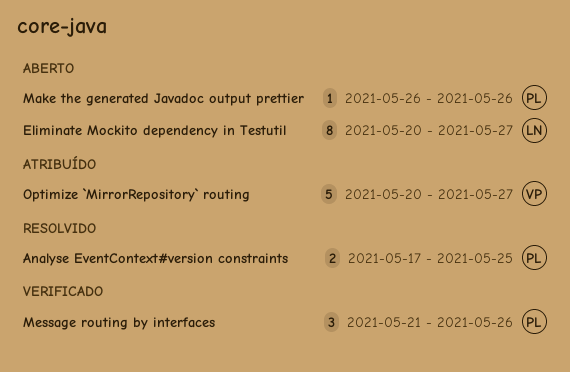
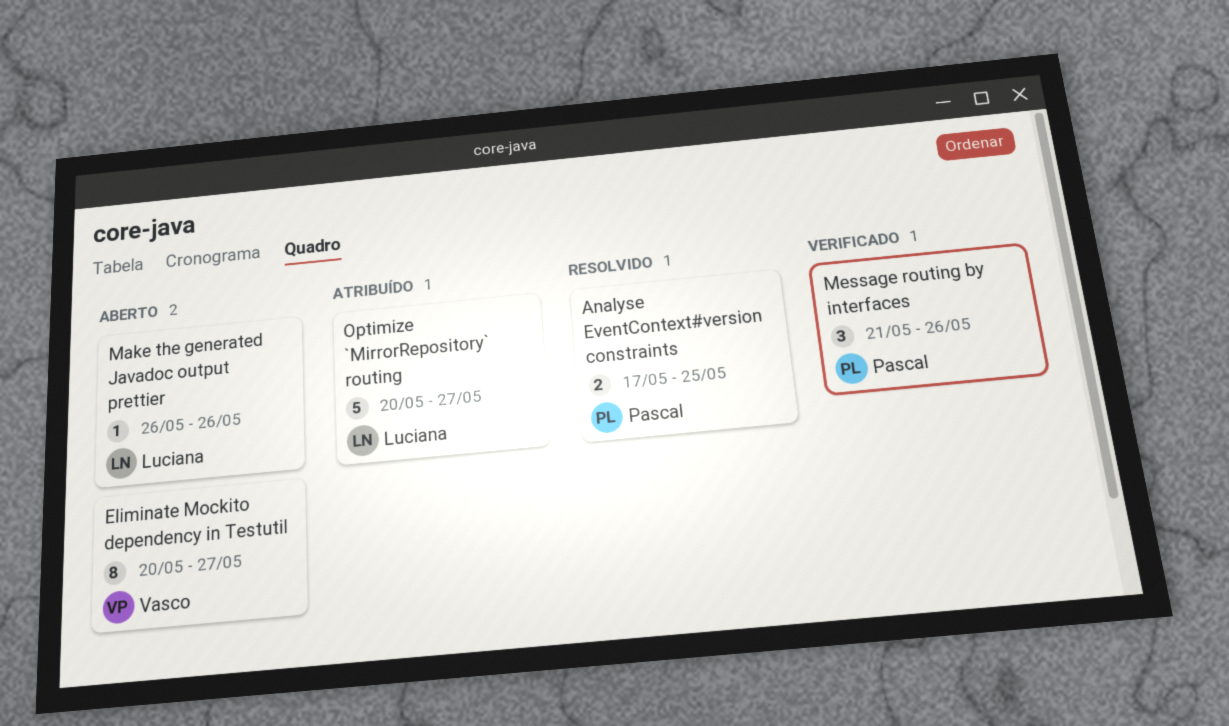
Eliminate Mockito dependency in Testutil, owner: Luciana -> Vasco
Make the generated Javadoc output prettier, owner: Pascal -> Luciana
Optimize `MirrorRepository` routing, owner: Vasco -> Luciana

